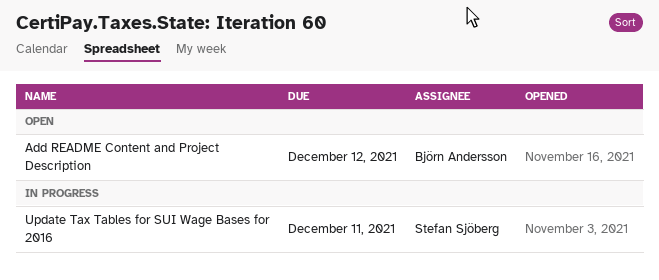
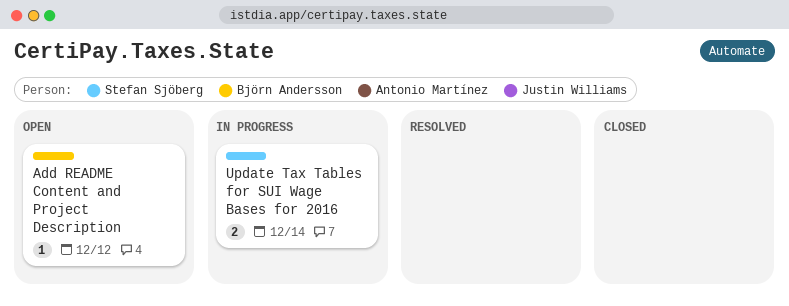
Update Tax Tables for SUI Wage Bases for 2016, due: Dec 11 -> Dec 14

